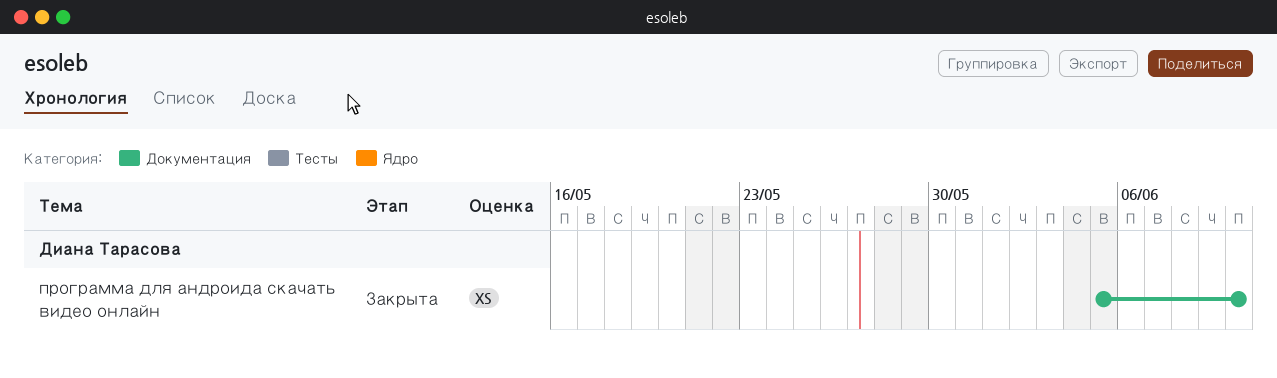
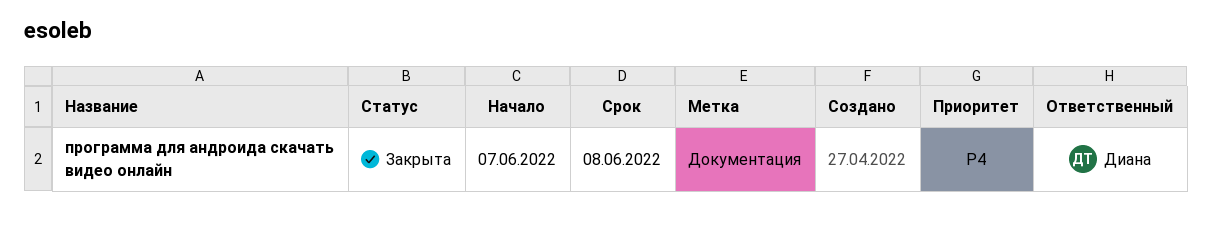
программа для андроида скачать видео онлайн, start: Jun 5 -> Jun 7
программа для андроида скачать видео онлайн, due: Jun 10 -> Jun 8

